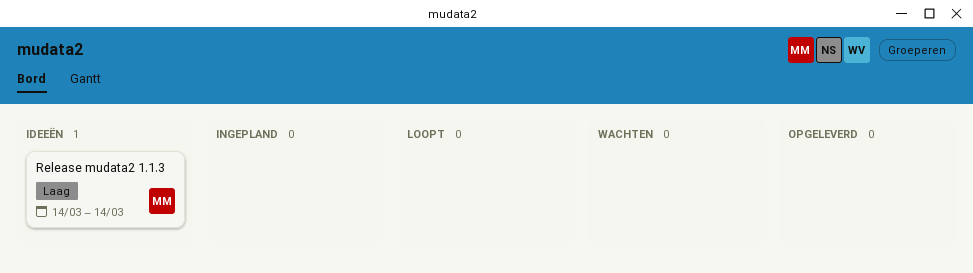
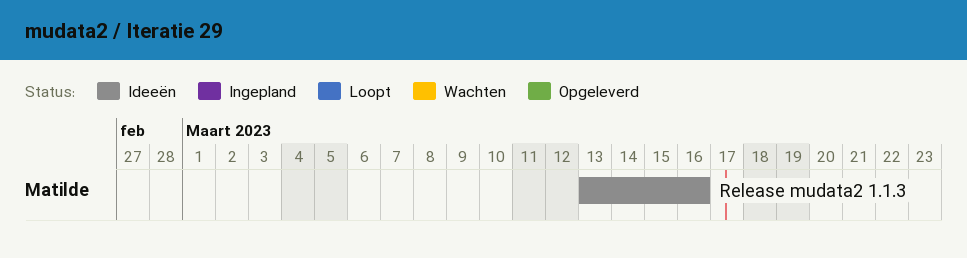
Release mudata2 1.1.3, start: Mar 14 -> Mar 13
Release mudata2 1.1.3, due: Mar 14 -> Mar 16

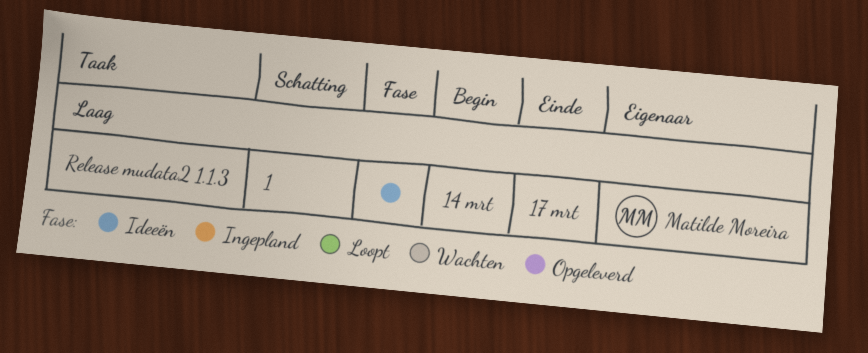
Release mudata2 1.1.3, start: Mar 13 -> Mar 14
Release mudata2 1.1.3, due: Mar 16 -> Mar 17

